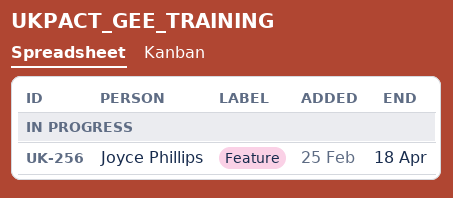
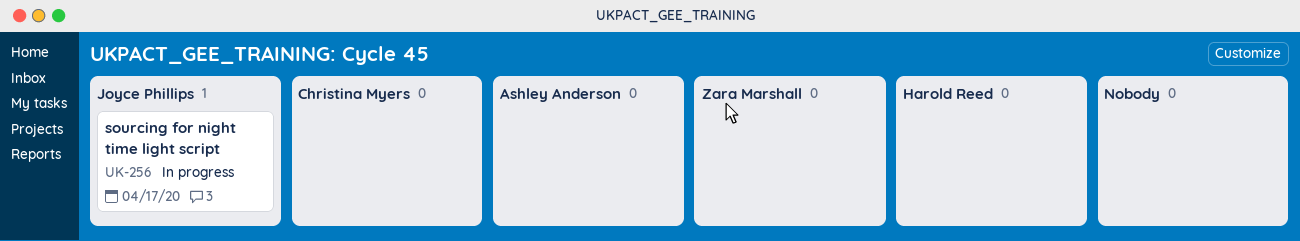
UK-256, due: Apr 18 -> Apr 17

